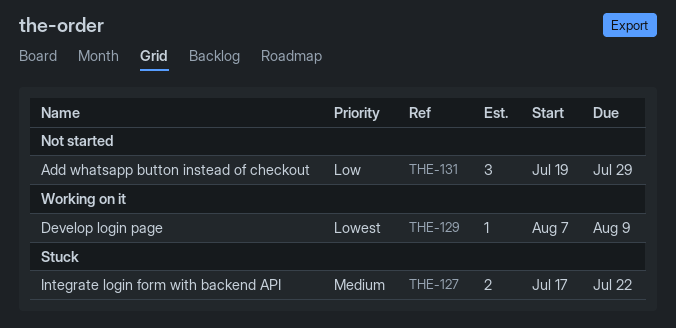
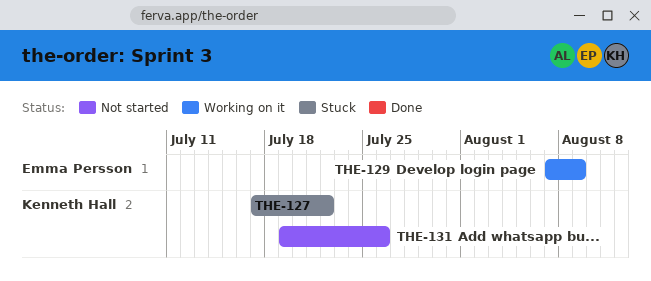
THE-131, due: Jul 29 -> Jul 26

